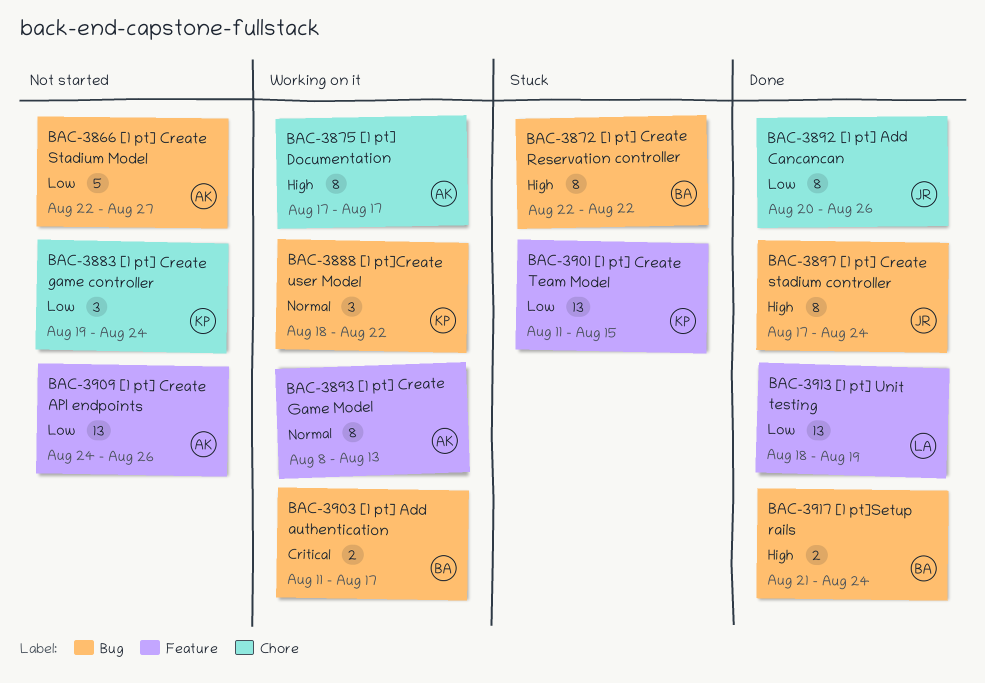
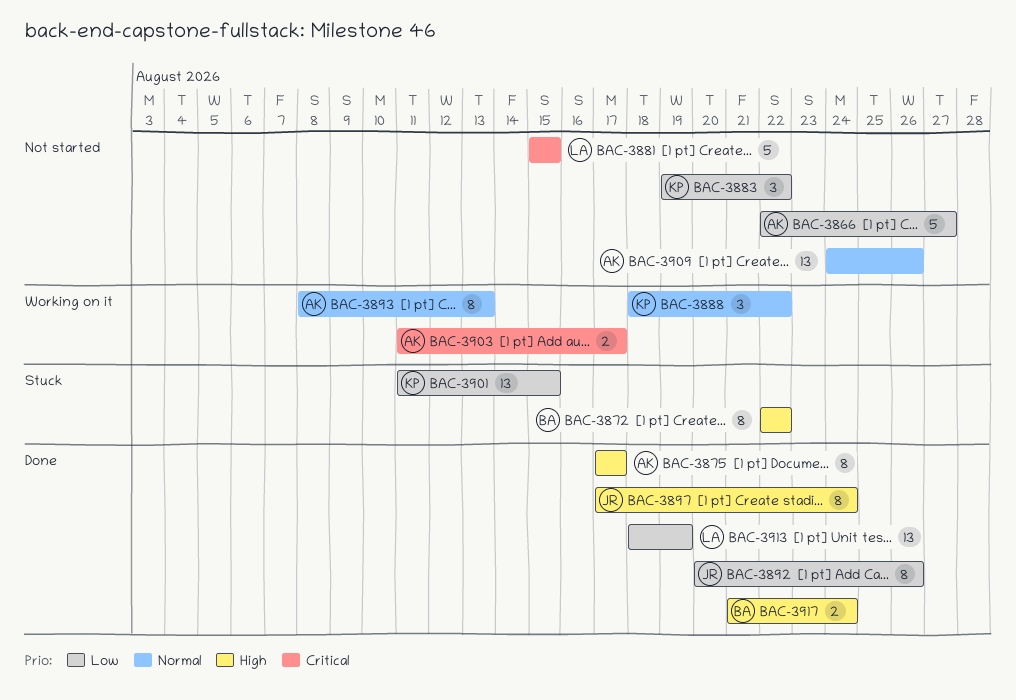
BAC-3875, status: Working on it -> Done
BAC-3881: none -> present
BAC-3883, due: Aug 24 -> Aug 22
BAC-3903, owner: BA -> AK
BAC-3909, priority: Low -> Normal

